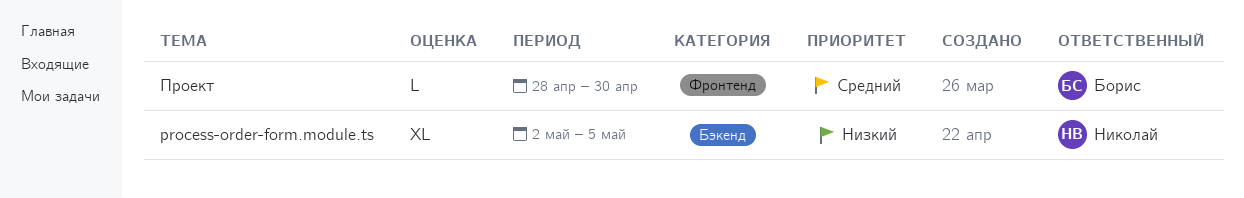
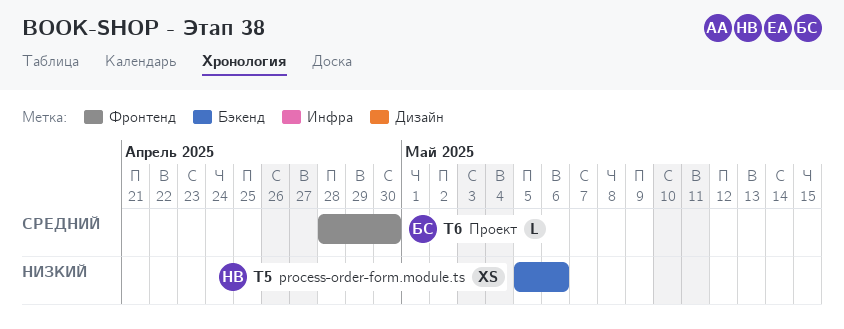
process-order-form.module.ts, estimate: XL -> XS
process-order-form.module.ts, start: May 2 -> May 5
process-order-form.module.ts, due: May 5 -> May 6

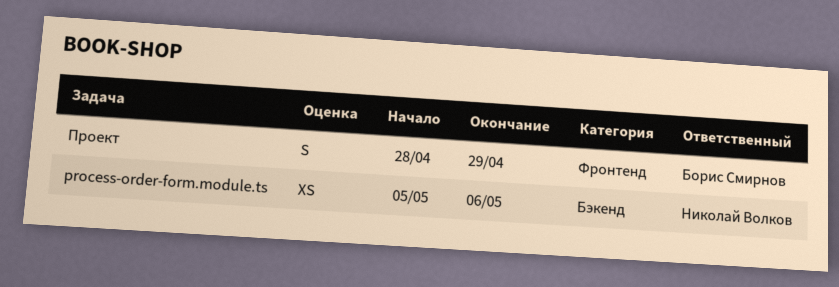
Проект, estimate: L -> S
Проект, due: Apr 30 -> Apr 29

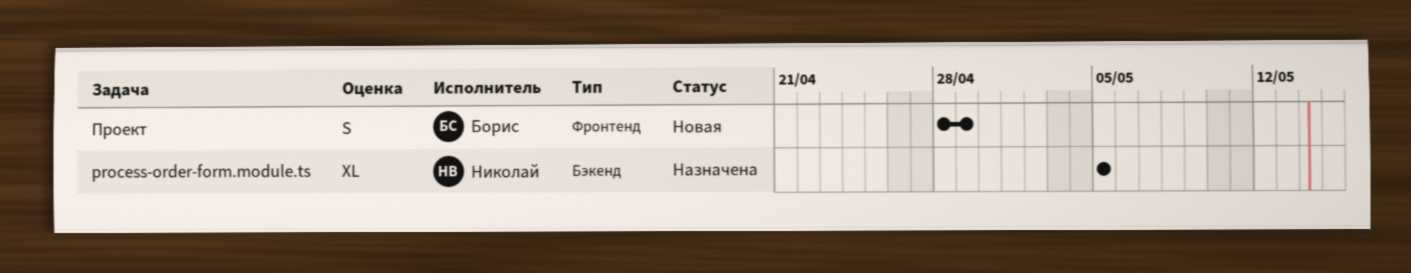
process-order-form.module.ts, estimate: XS -> XL
process-order-form.module.ts, due: May 6 -> May 5

